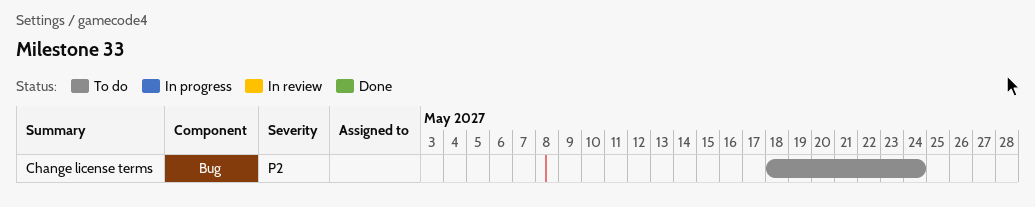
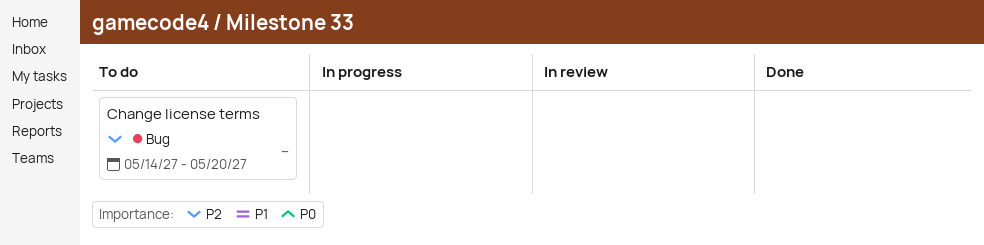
Change license terms, start: May 18 -> May 14
Change license terms, due: May 24 -> May 20

